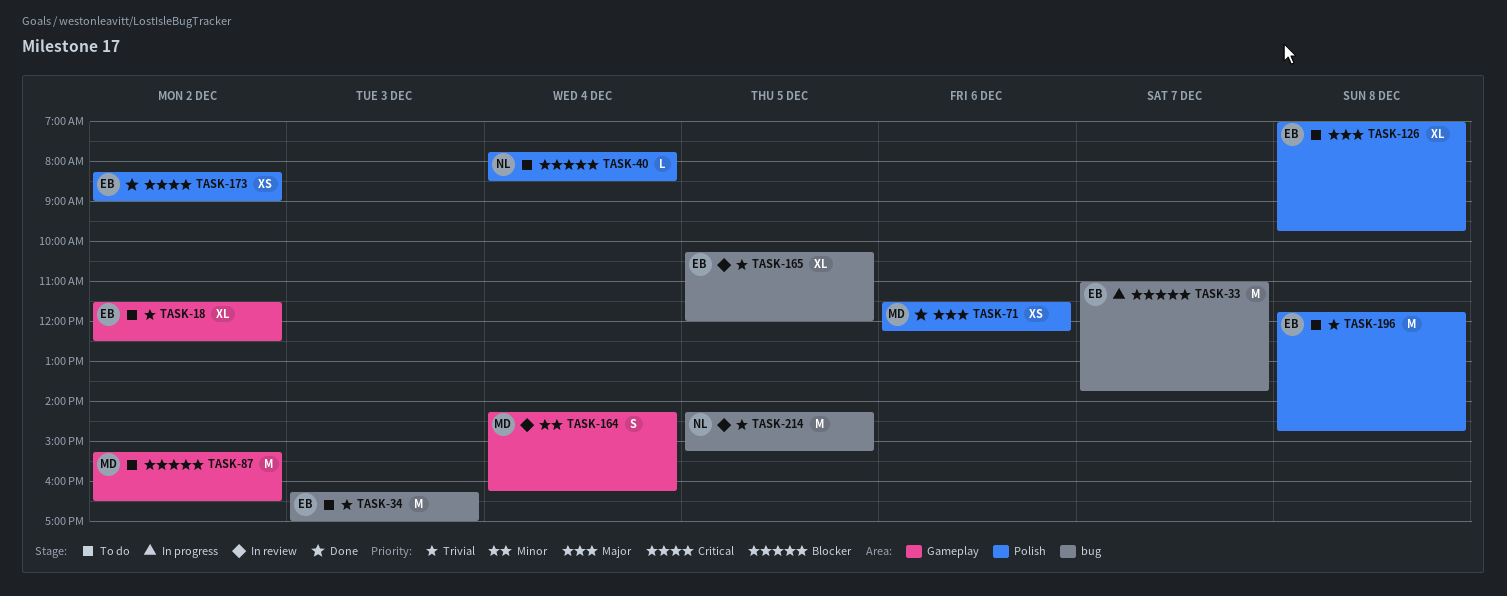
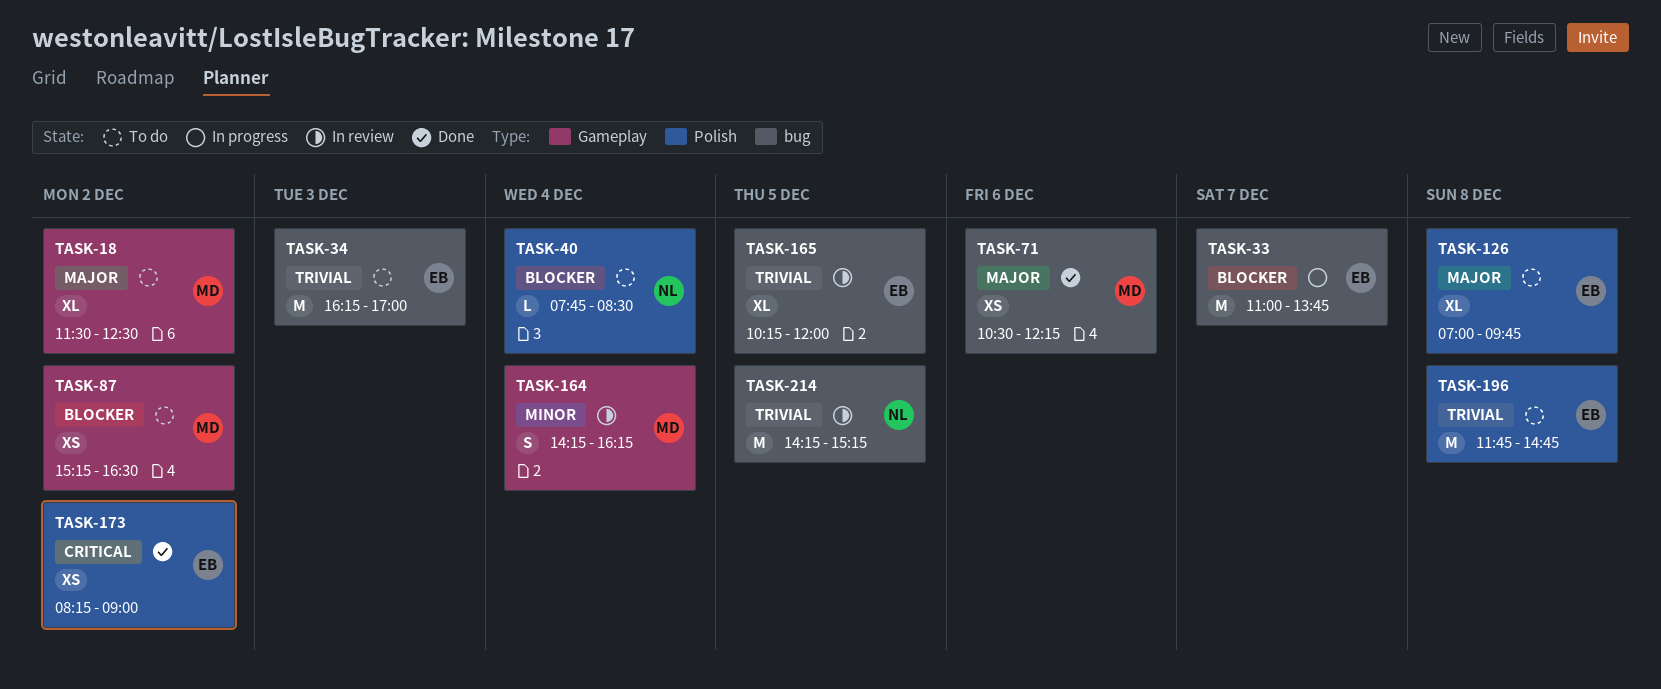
TASK-18, owner: EB -> MD
TASK-18, priority: Trivial -> Major
TASK-71, label: Polish -> bug
TASK-71, begins: 11:30 -> 10:30
TASK-87, estimate: M -> XS

